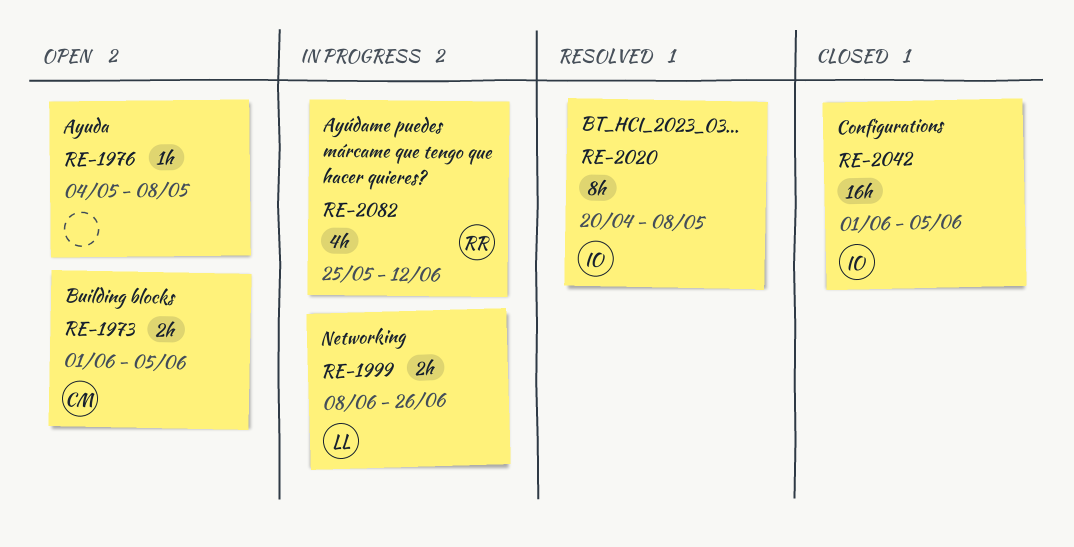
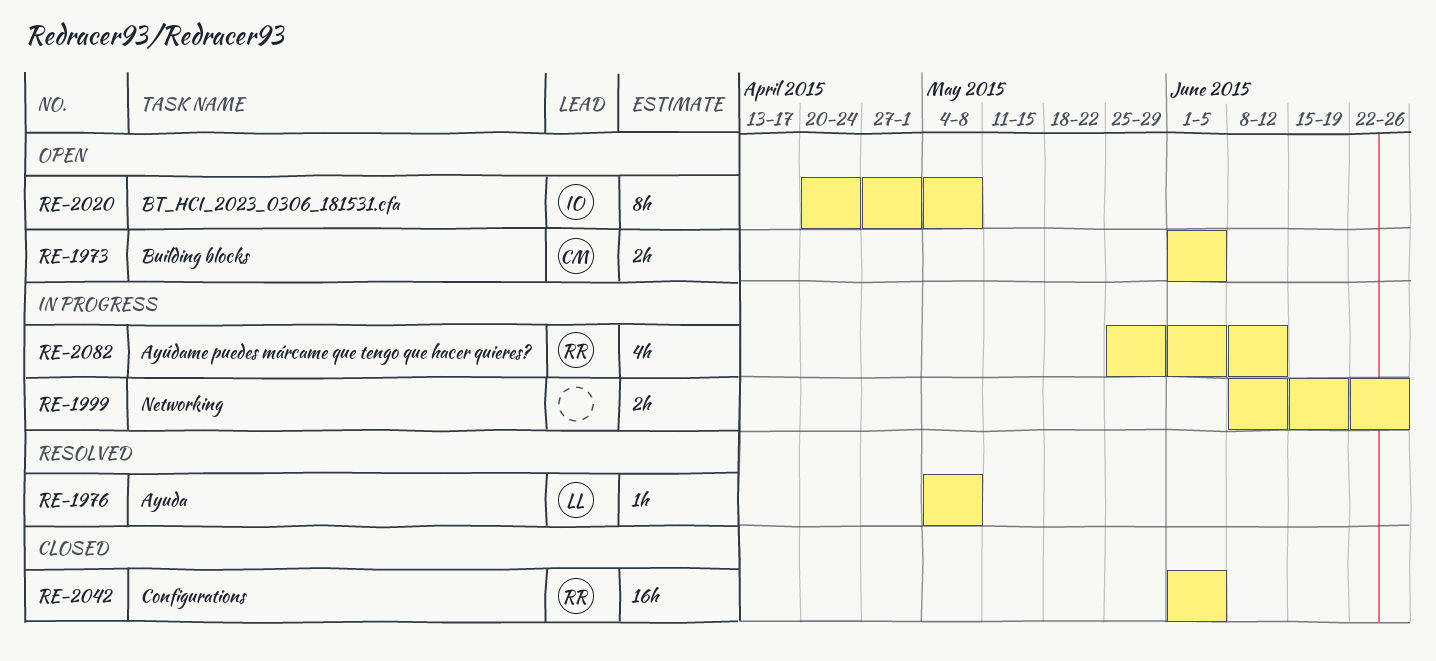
RE-1976, status: Open -> Resolved
RE-1976, owner: none -> LL
RE-1999, owner: LL -> none
RE-2020, status: Resolved -> Open
RE-2042, owner: IO -> RR

